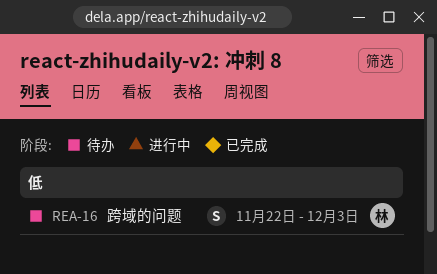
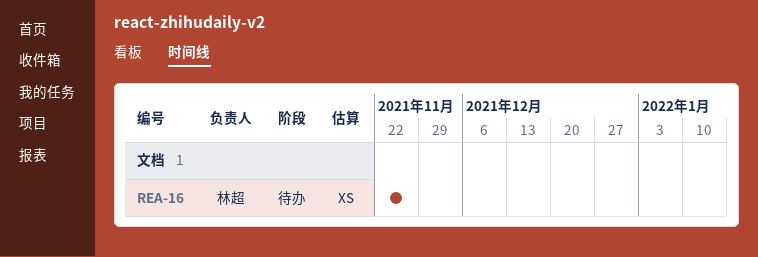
REA-16, estimate: S -> XS
REA-16, due: Dec 3 -> Nov 26

